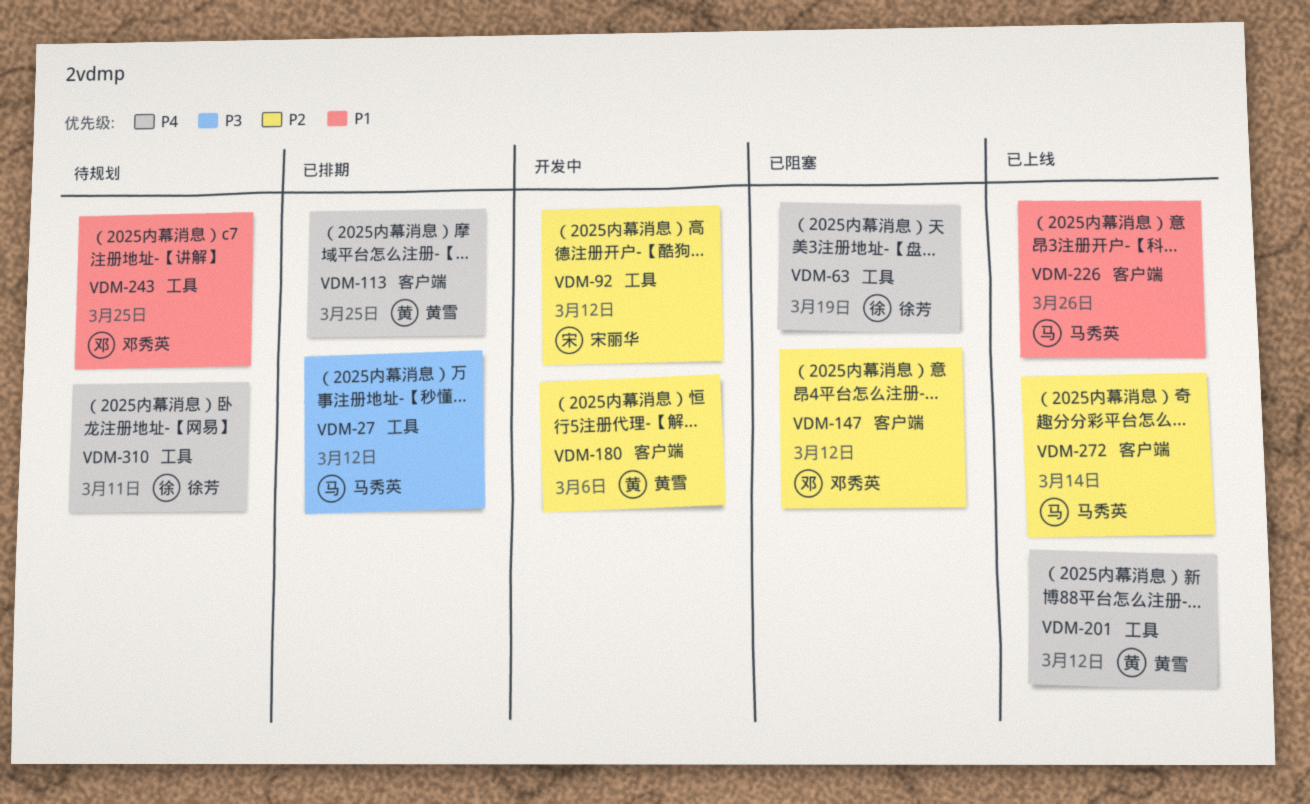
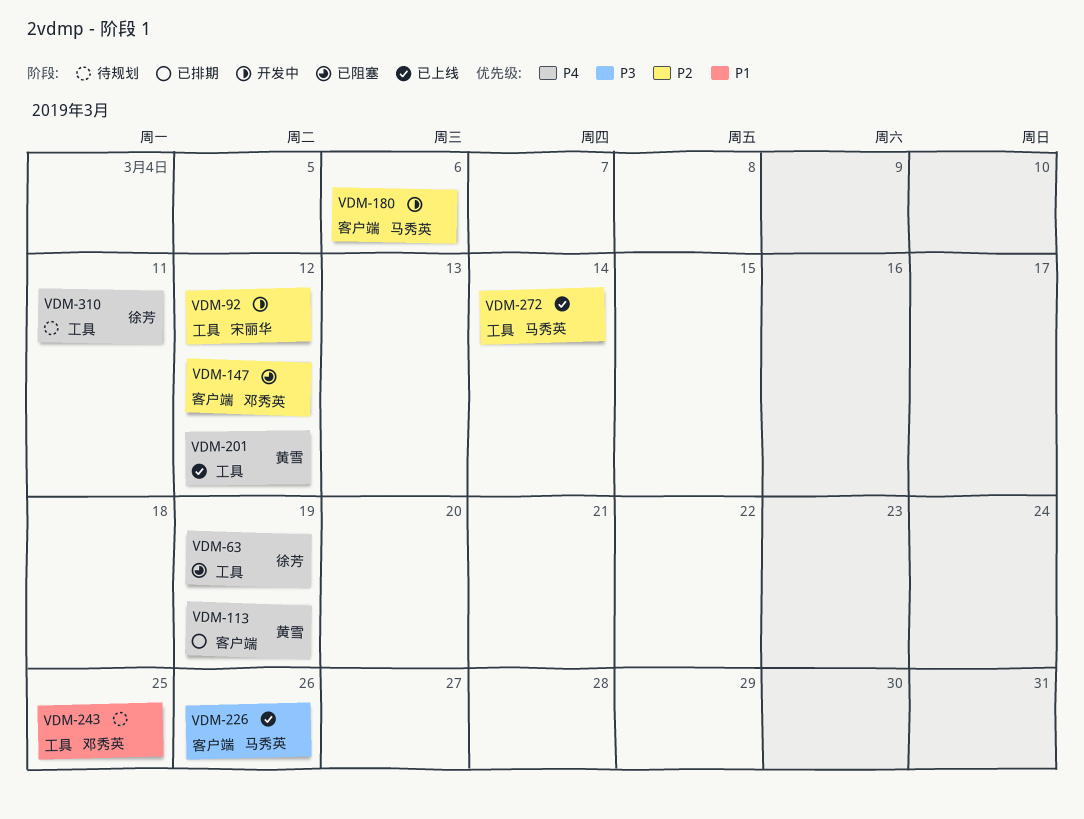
VDM-27: present -> none
VDM-113, due: Mar 25 -> Mar 19
VDM-180, owner: 黄雪 -> 马秀英
VDM-226, priority: P1 -> P3
VDM-272, label: 客户端 -> 工具

